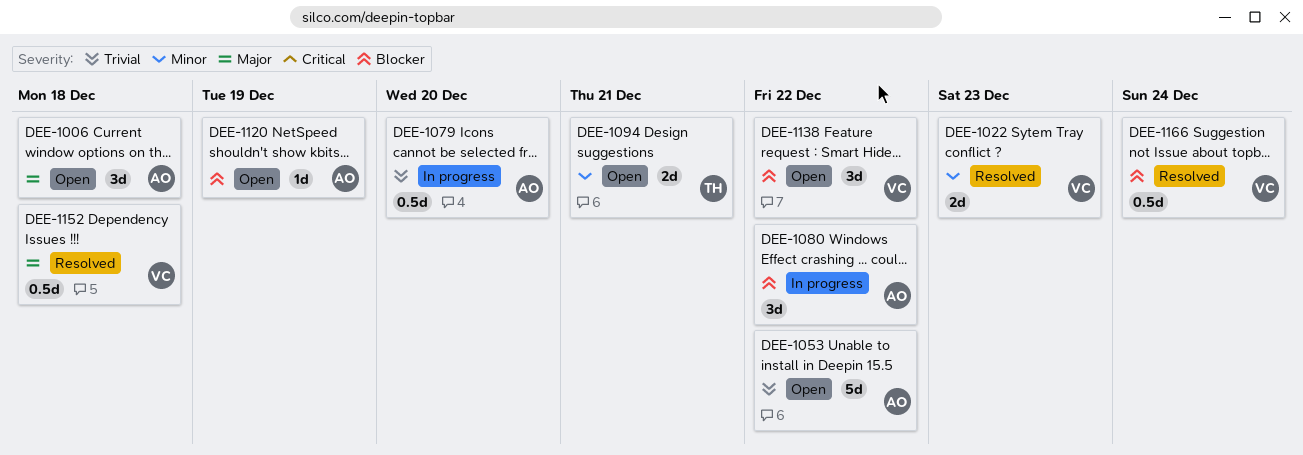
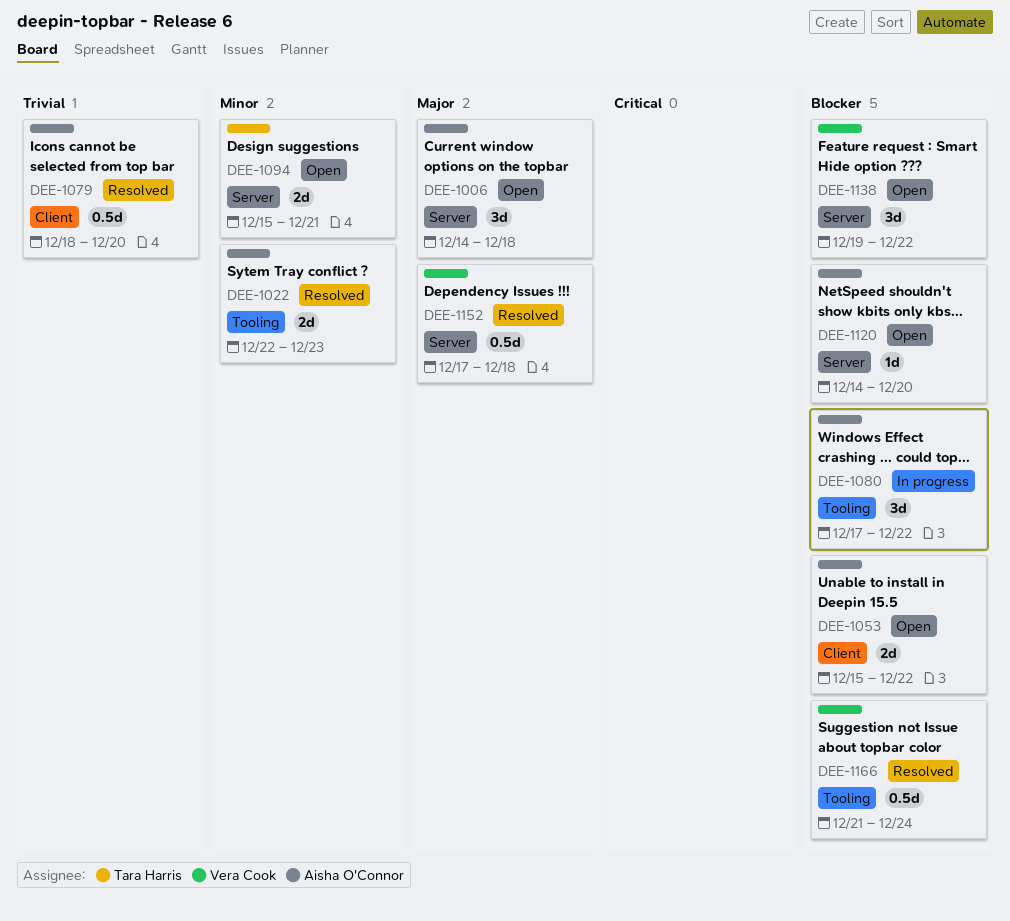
DEE-1022, owner: Vera Cook -> Aisha O'Connor
DEE-1053, priority: Trivial -> Blocker
DEE-1053, estimate: 5d -> 2d
DEE-1079, status: In progress -> Resolved
DEE-1120, due: Dec 19 -> Dec 20

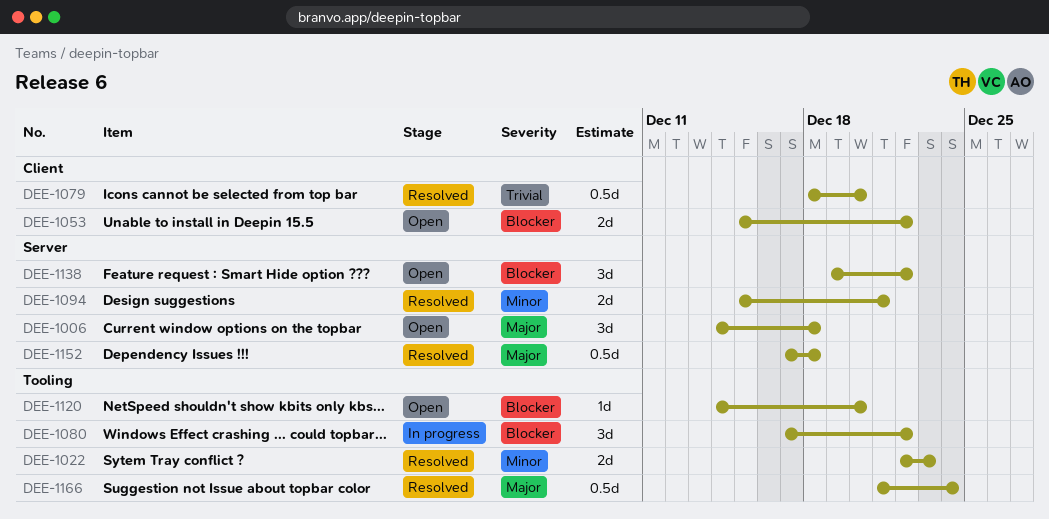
DEE-1094, status: Open -> Resolved
DEE-1120, label: Server -> Tooling
DEE-1166, priority: Blocker -> Major

